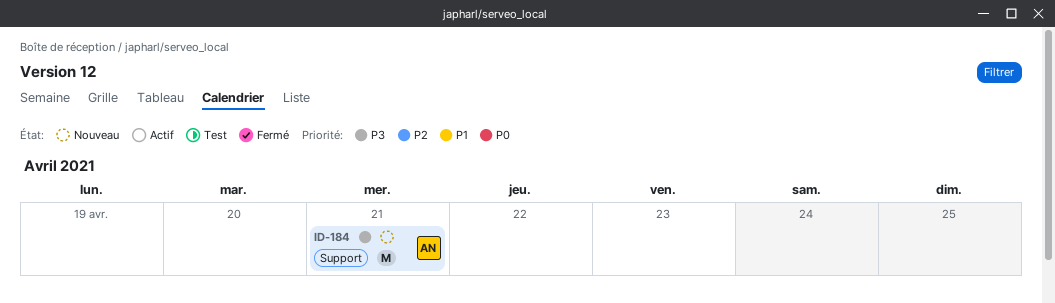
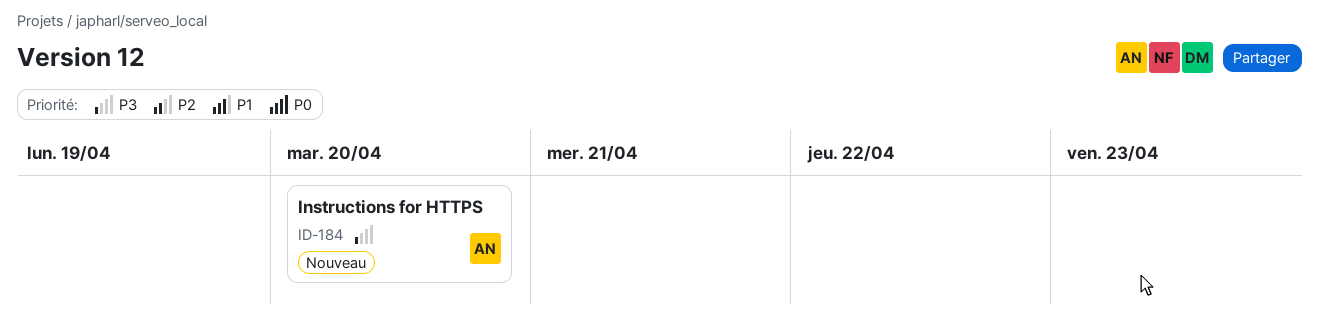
ID-184, due: Apr 21 -> Apr 20

